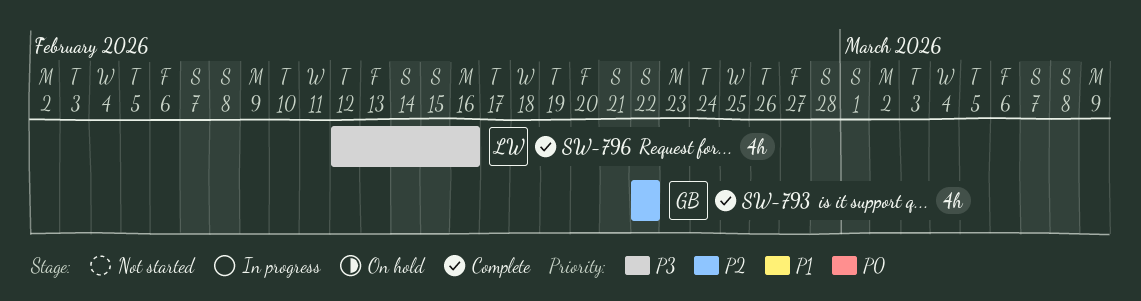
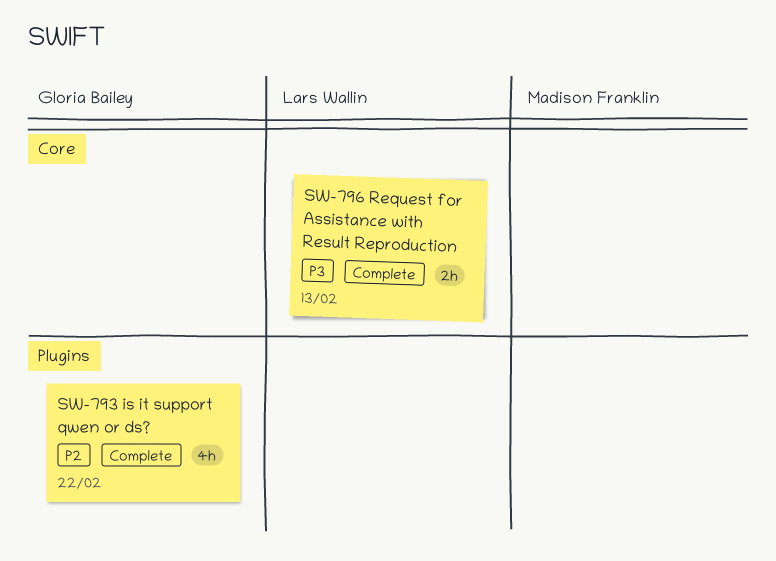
SW-796, estimate: 4h -> 2h
SW-796, due: Feb 16 -> Feb 13

